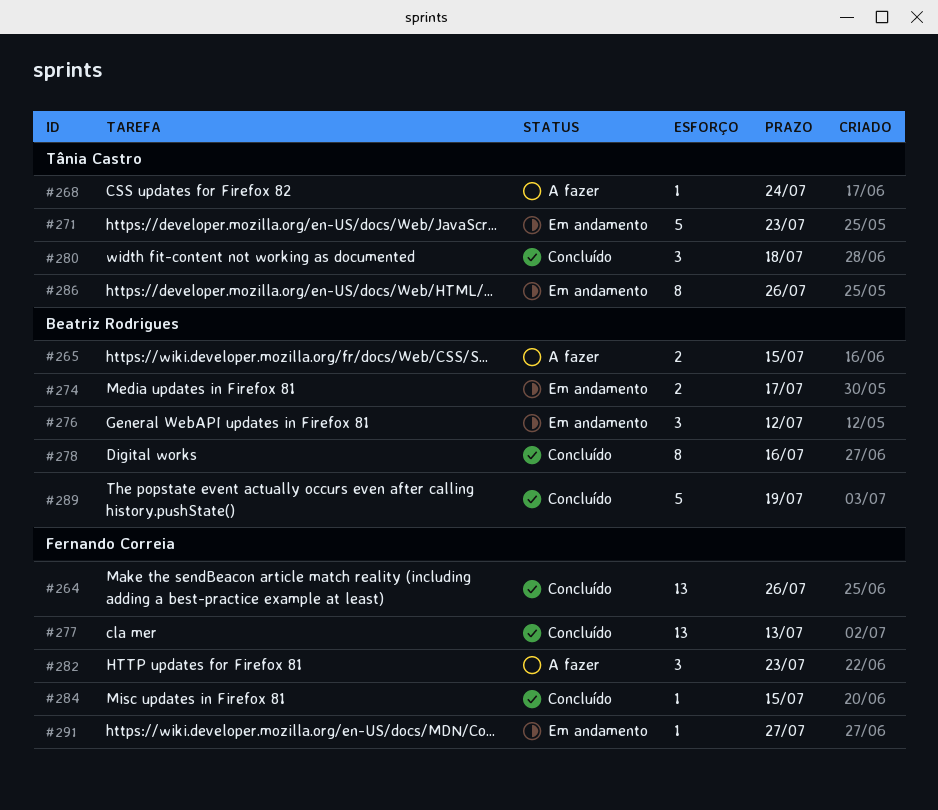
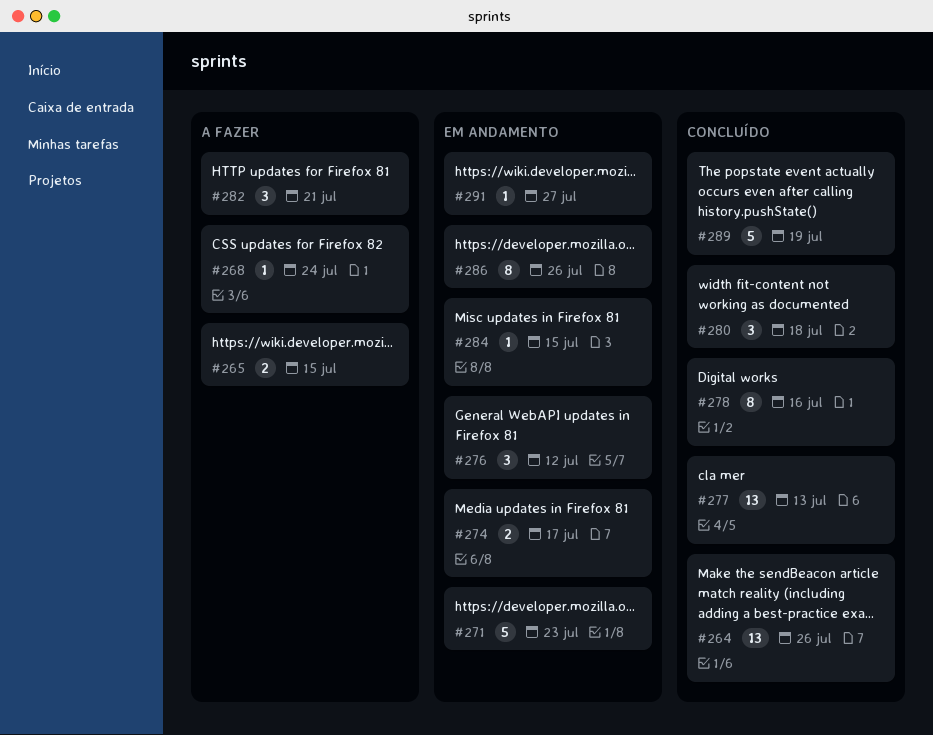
#282, due: Jul 23 -> Jul 21
#284, status: Concluído -> Em andamento

